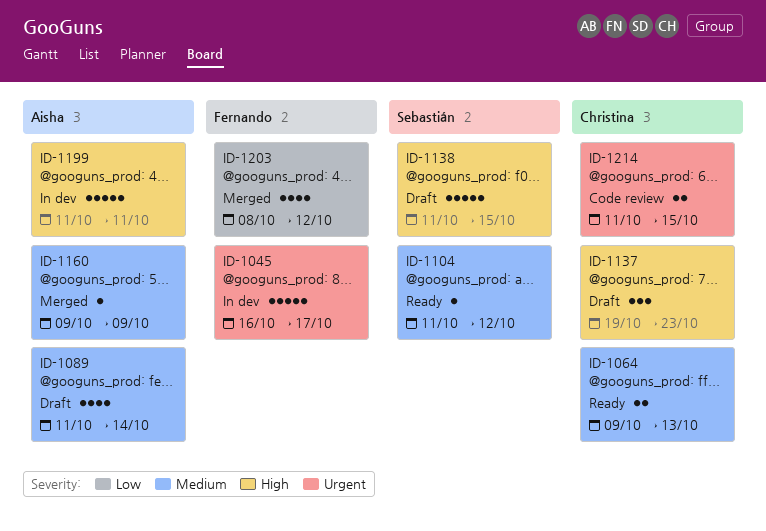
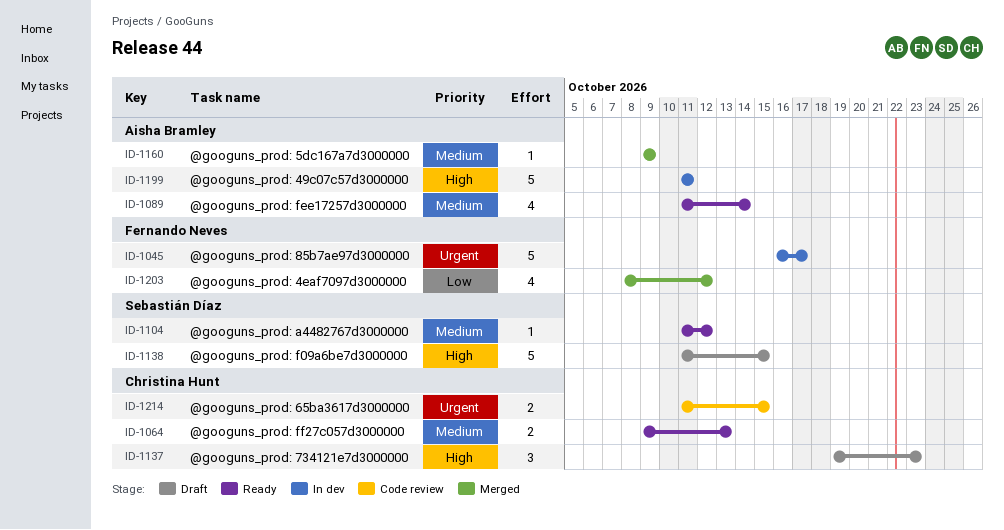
ID-1089, status: Draft -> Ready

